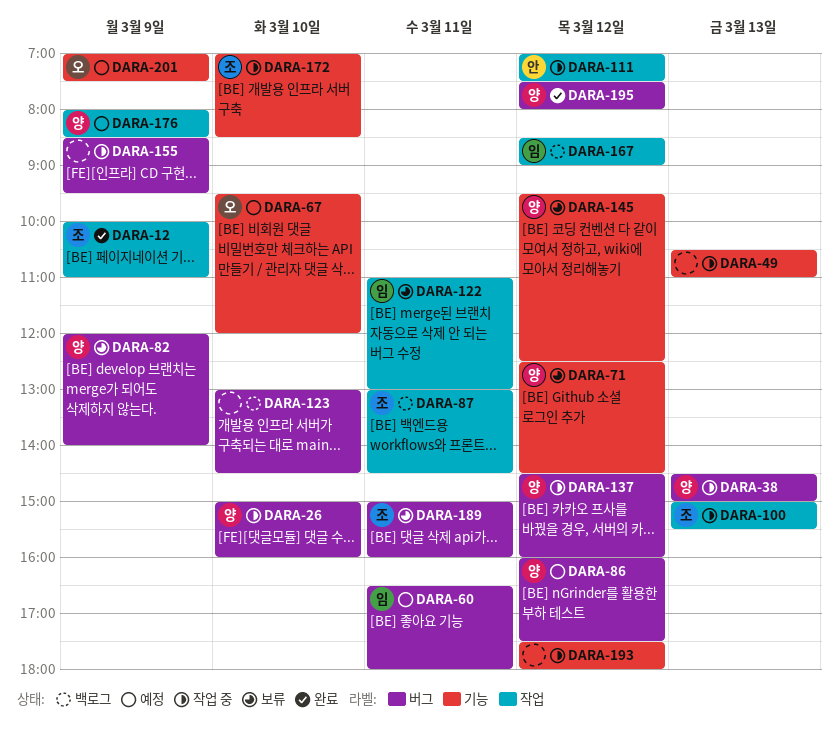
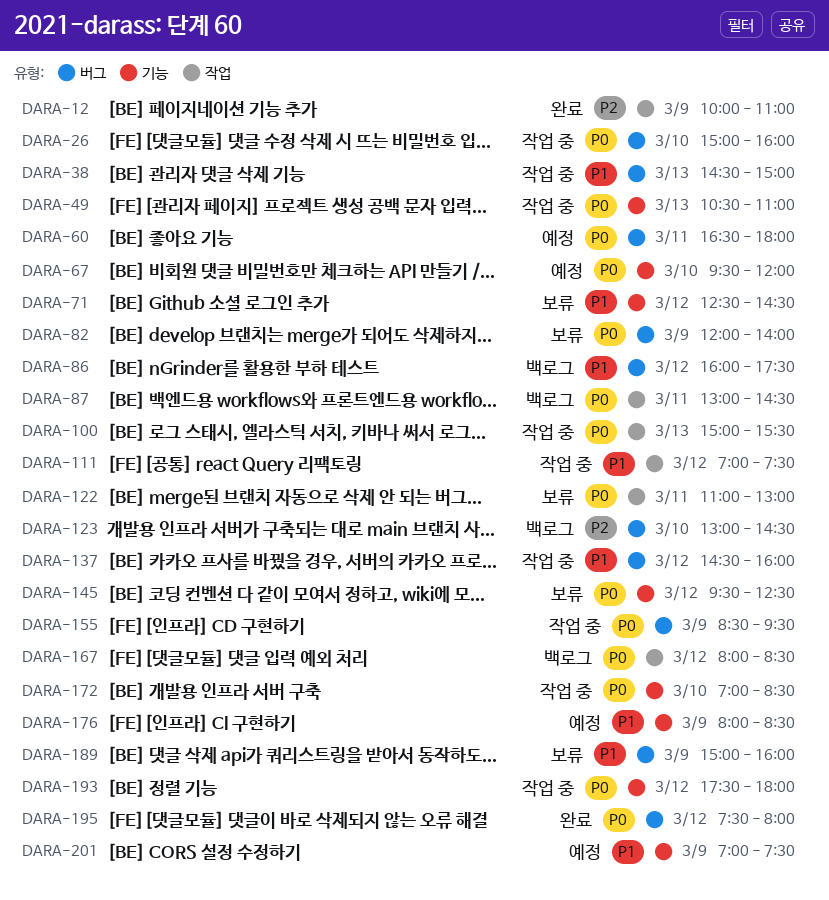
DARA-86, status: 예정 -> 백로그
DARA-167, begins: 08:30 -> 08:00
DARA-167, ends: 09:00 -> 08:30
DARA-176, label: 작업 -> 기능
DARA-189, day: Mar 11 -> Mar 9

